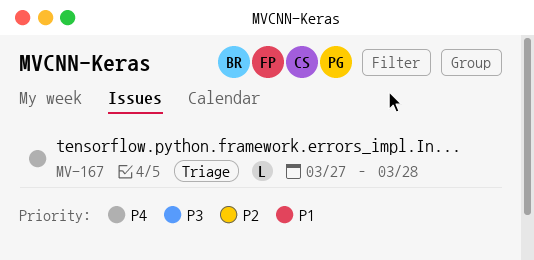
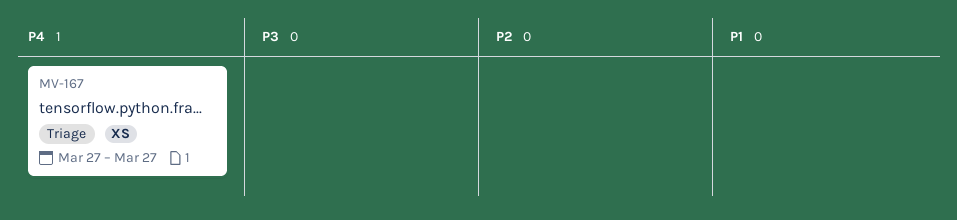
MV-167, estimate: L -> XS
MV-167, due: Mar 28 -> Mar 27

